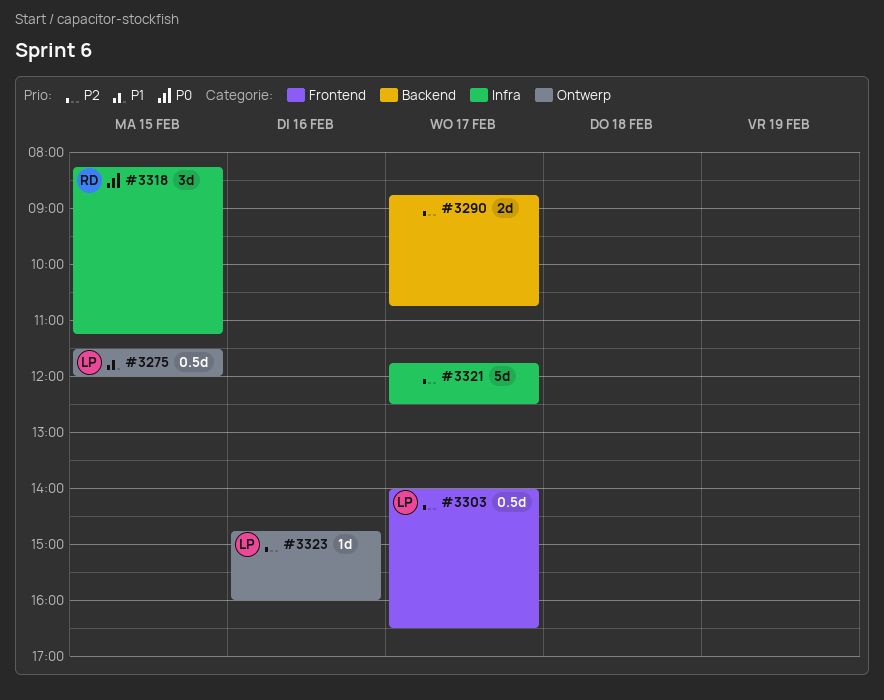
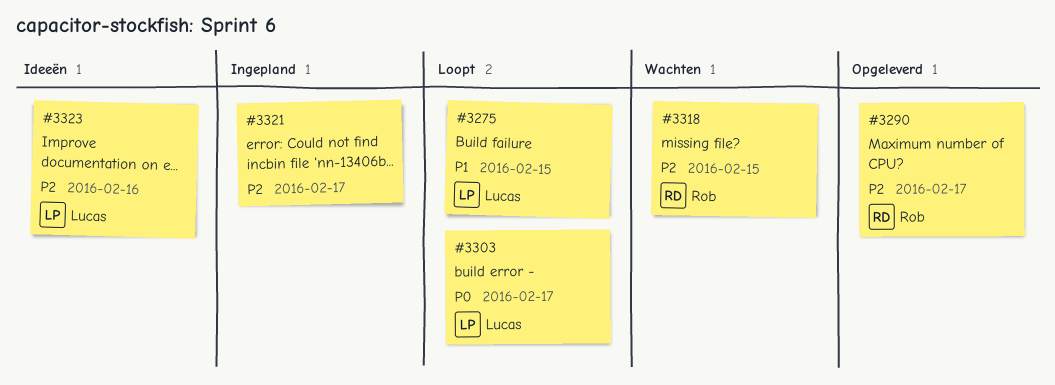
#3290, owner: none -> Rob
#3303, priority: P2 -> P0
#3318, priority: P0 -> P2

